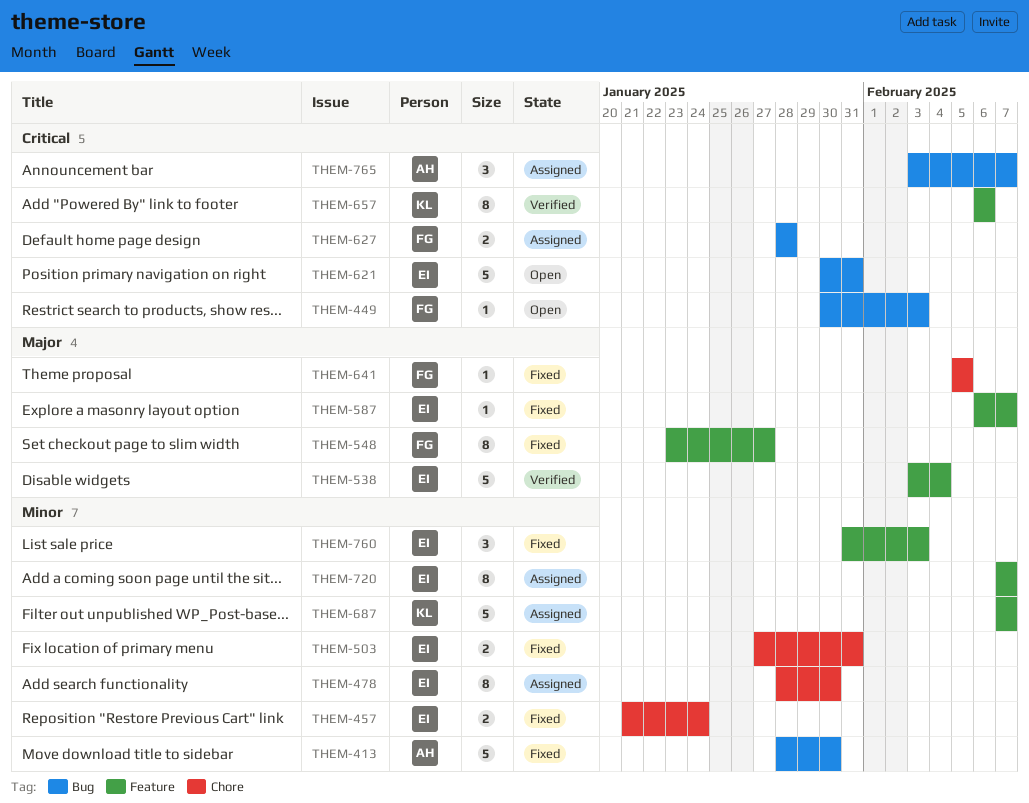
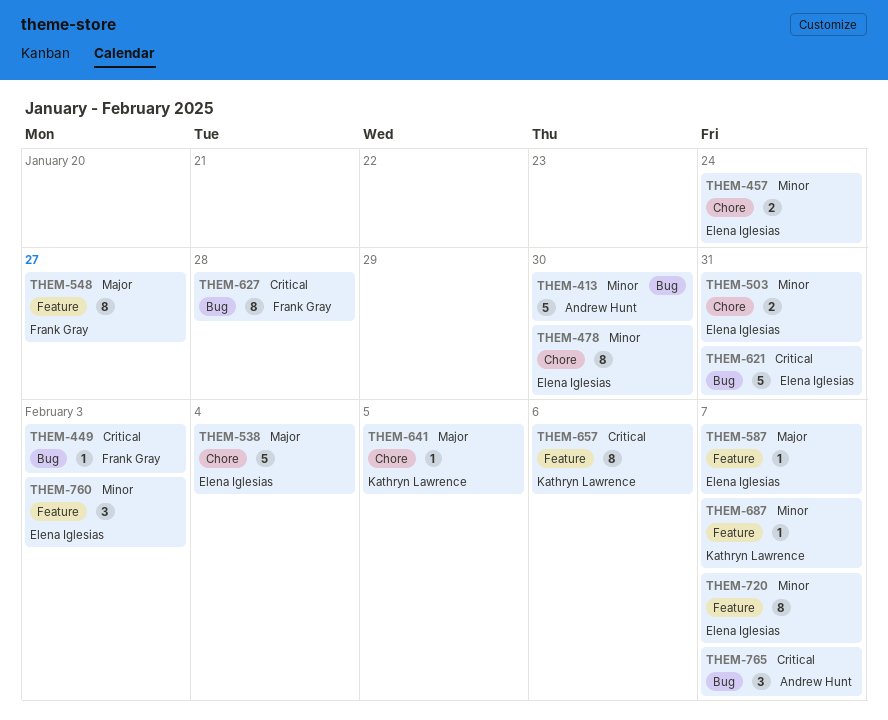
THEM-538, label: Feature -> Chore
THEM-627, estimate: 2 -> 8
THEM-641, owner: Frank Gray -> Kathryn Lawrence
THEM-687, estimate: 5 -> 1

